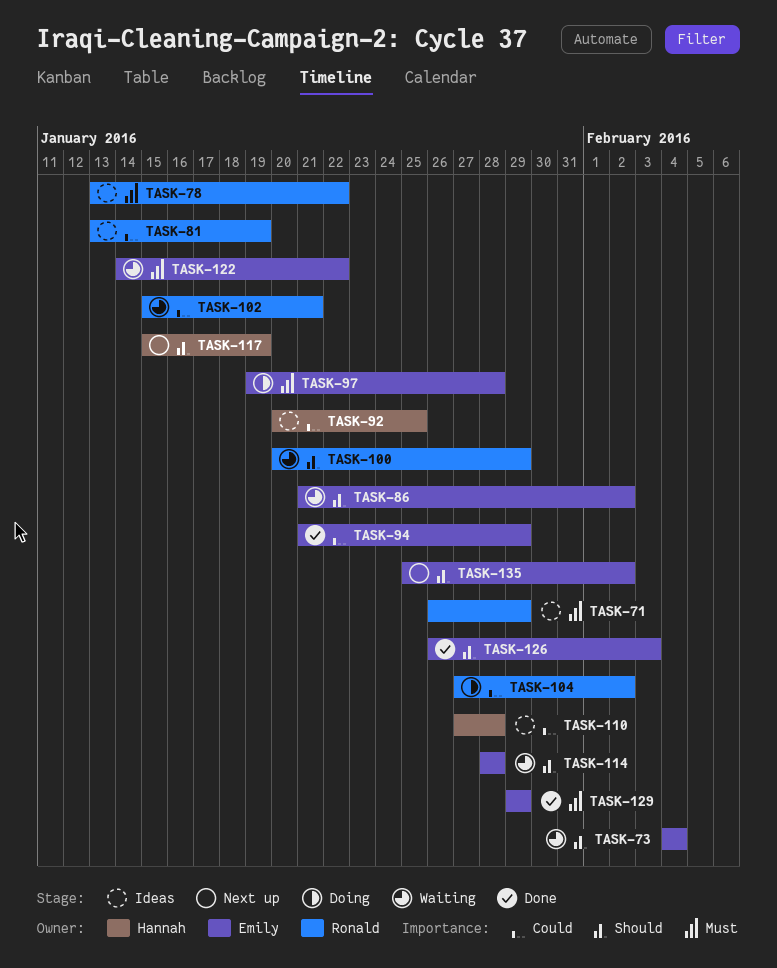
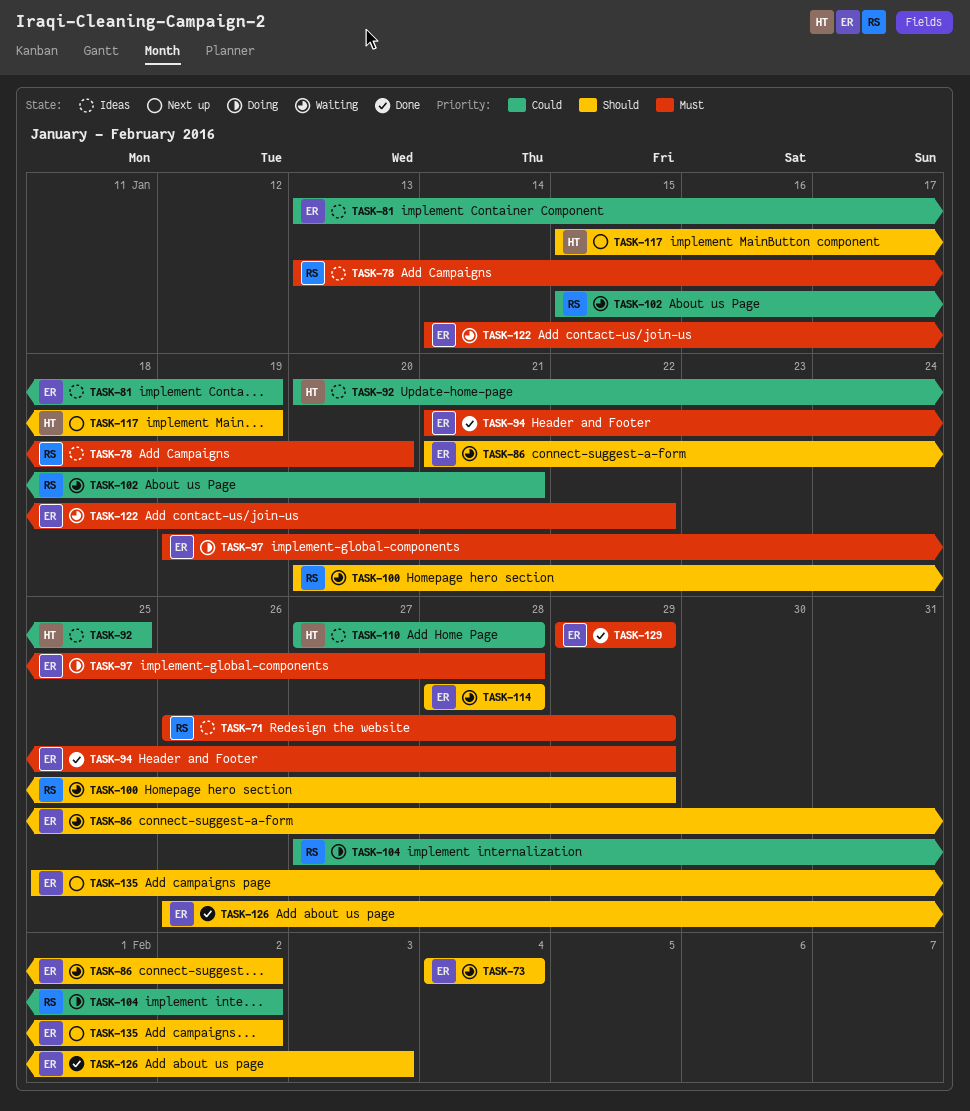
TASK-78, due: Jan 22 -> Jan 20
TASK-81, owner: Ronald -> Emily
TASK-94, priority: Could -> Must

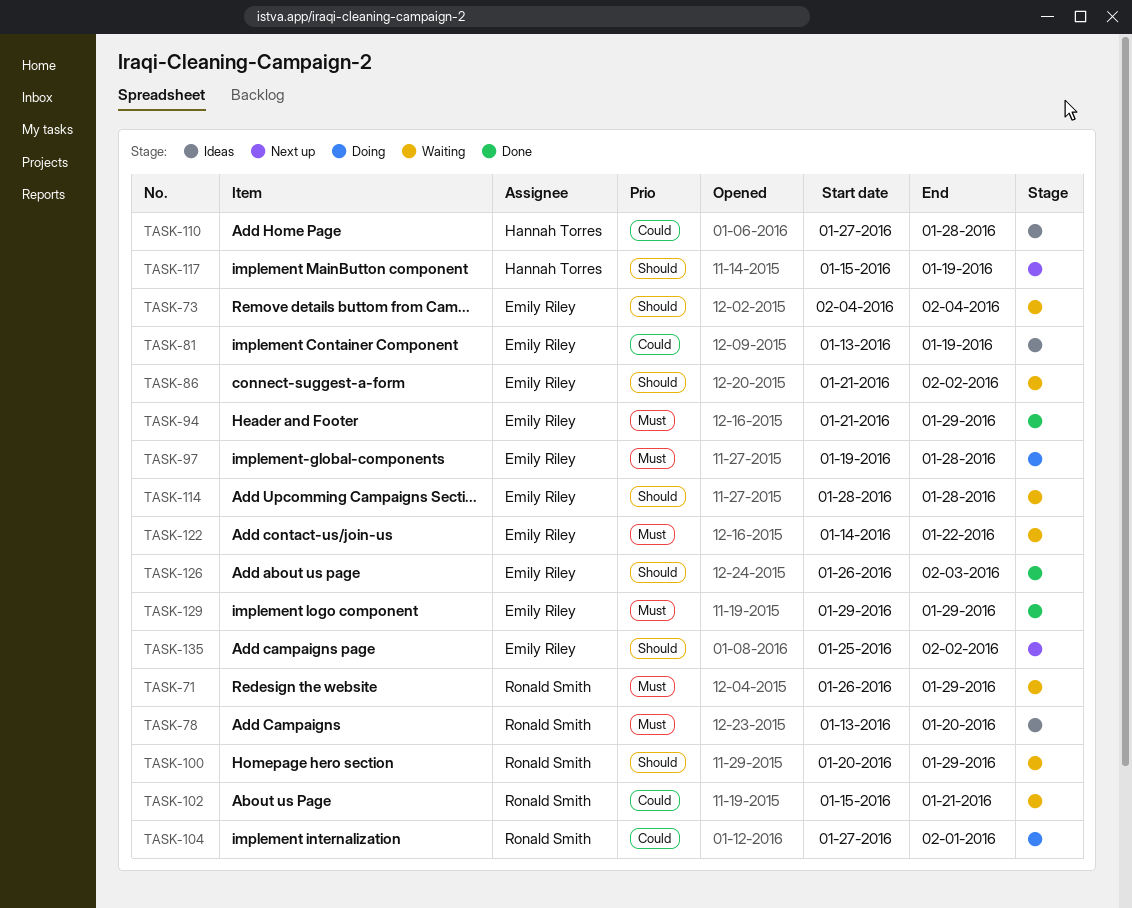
TASK-71, status: Ideas -> Waiting
TASK-92: present -> none
TASK-104, due: Feb 2 -> Feb 1

